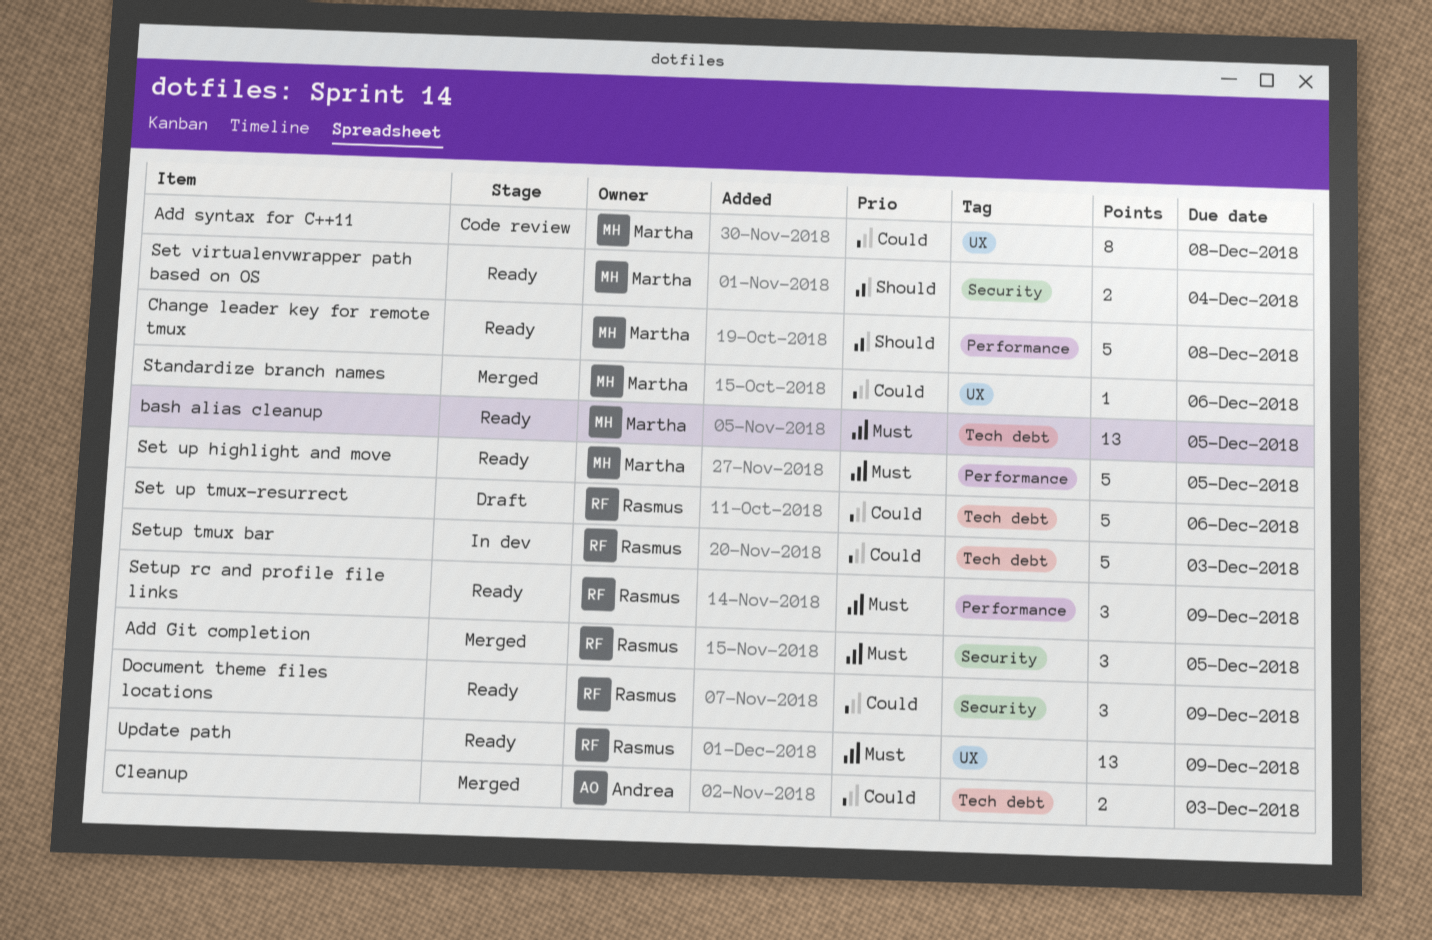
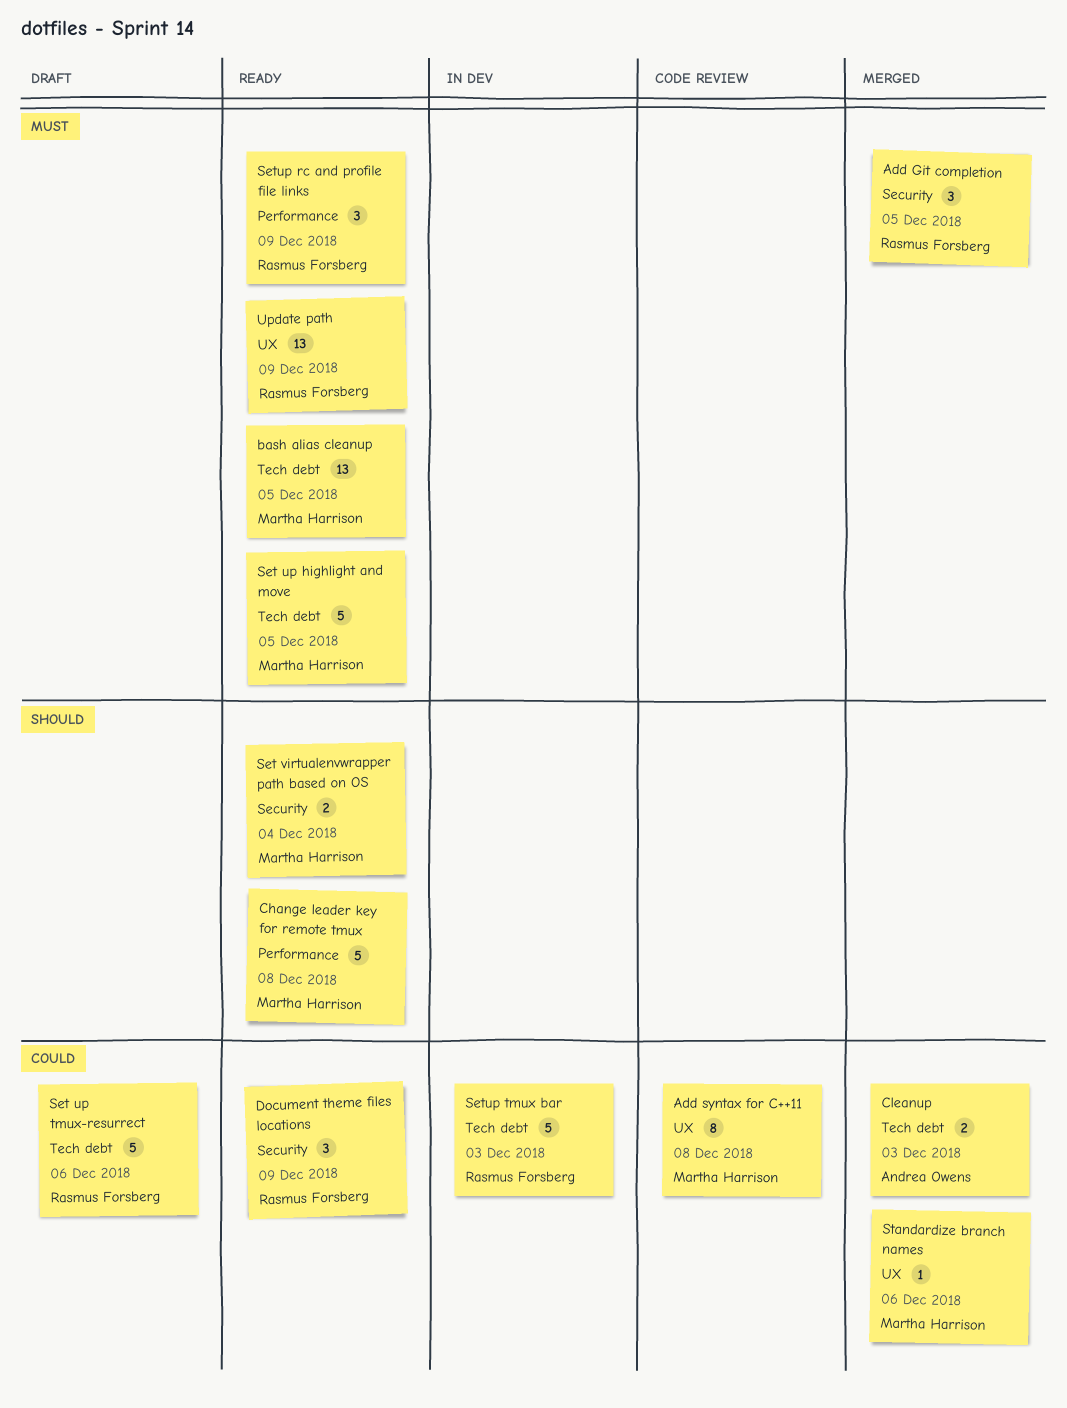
Set up highlight and move, label: Performance -> Tech debt

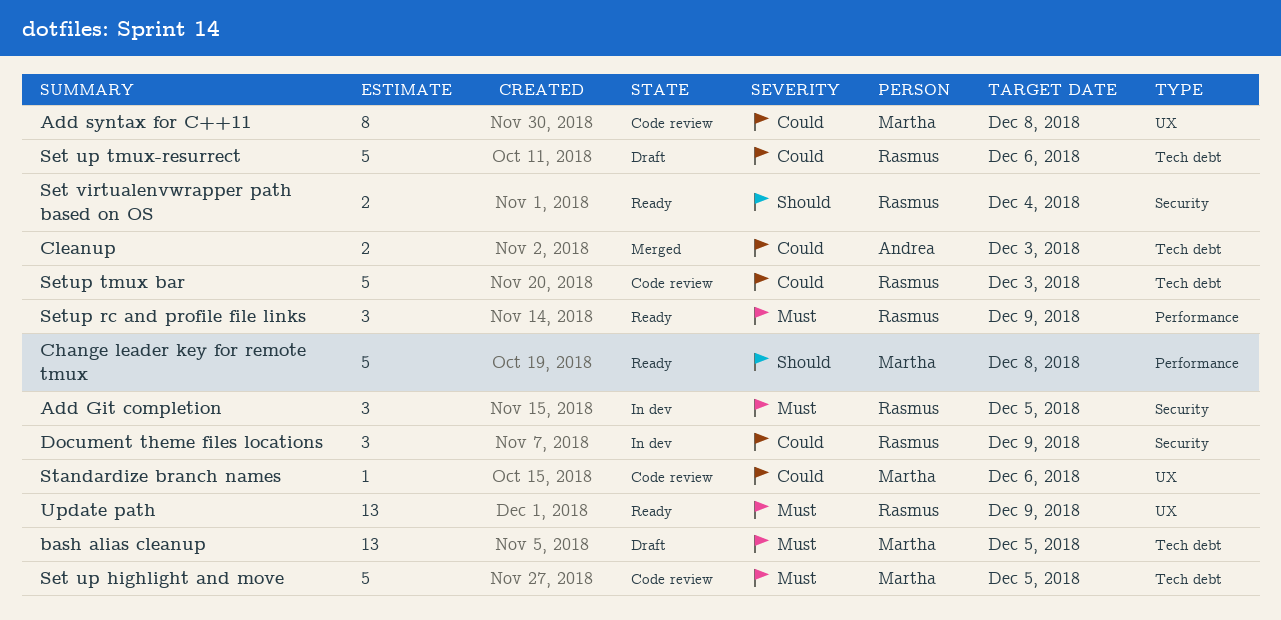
Add Git completion, status: Merged -> In dev
bash alias cleanup, status: Ready -> Draft
Document theme files locations, status: Ready -> In dev
Set up highlight and move, status: Ready -> Code review
Set virtualenvwrapper path based on OS, owner: Martha Harrison -> Rasmus Forsberg
Setup tmux bar, status: In dev -> Code review
Standardize branch names, status: Merged -> Code review

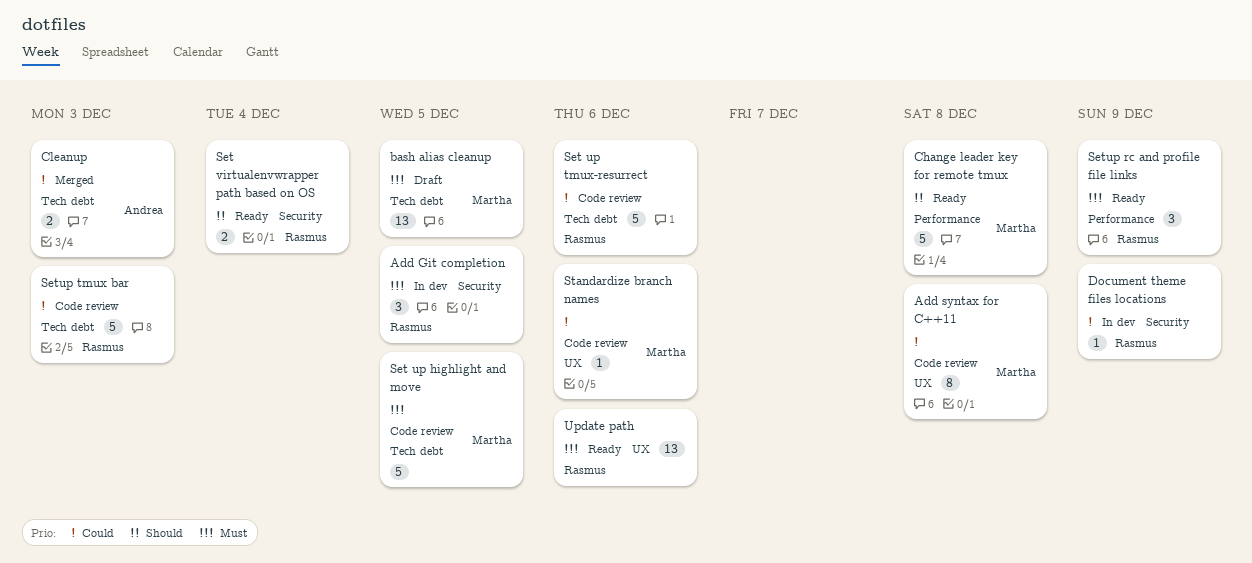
Document theme files locations, estimate: 3 -> 1
Set up tmux-resurrect, status: Draft -> Code review
Update path, due: Dec 9 -> Dec 6

